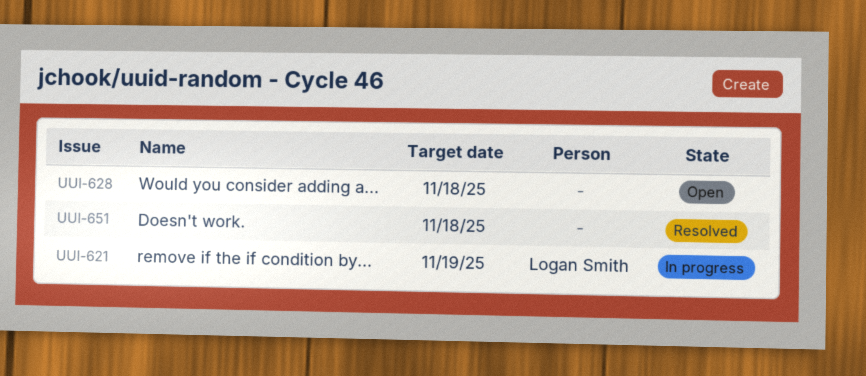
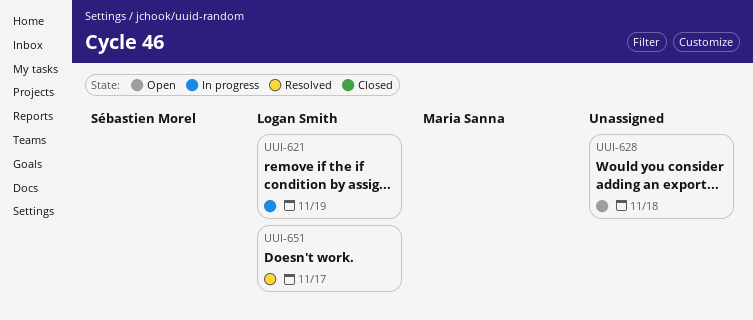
UUI-651, owner: none -> Logan Smith
UUI-651, due: Nov 18 -> Nov 17

